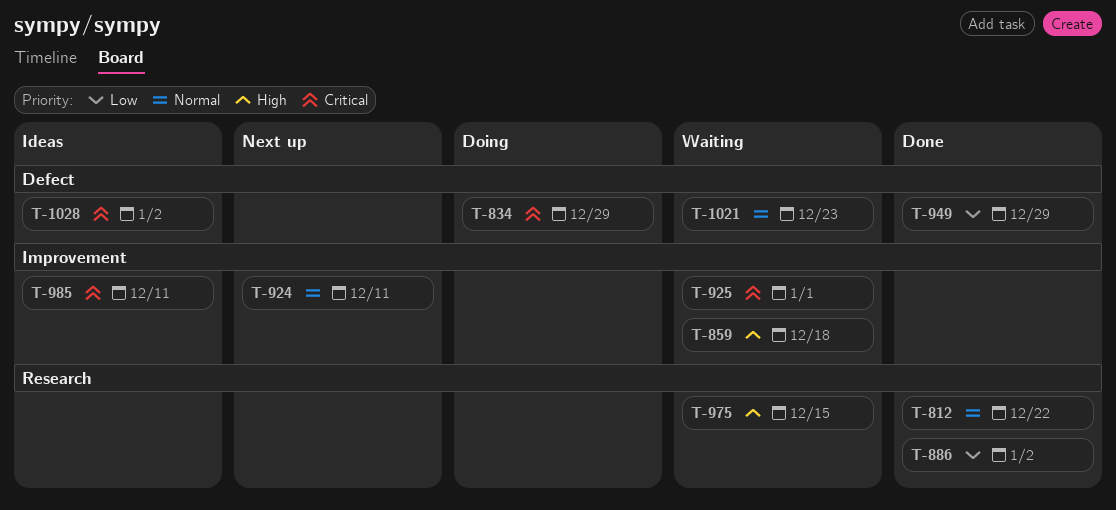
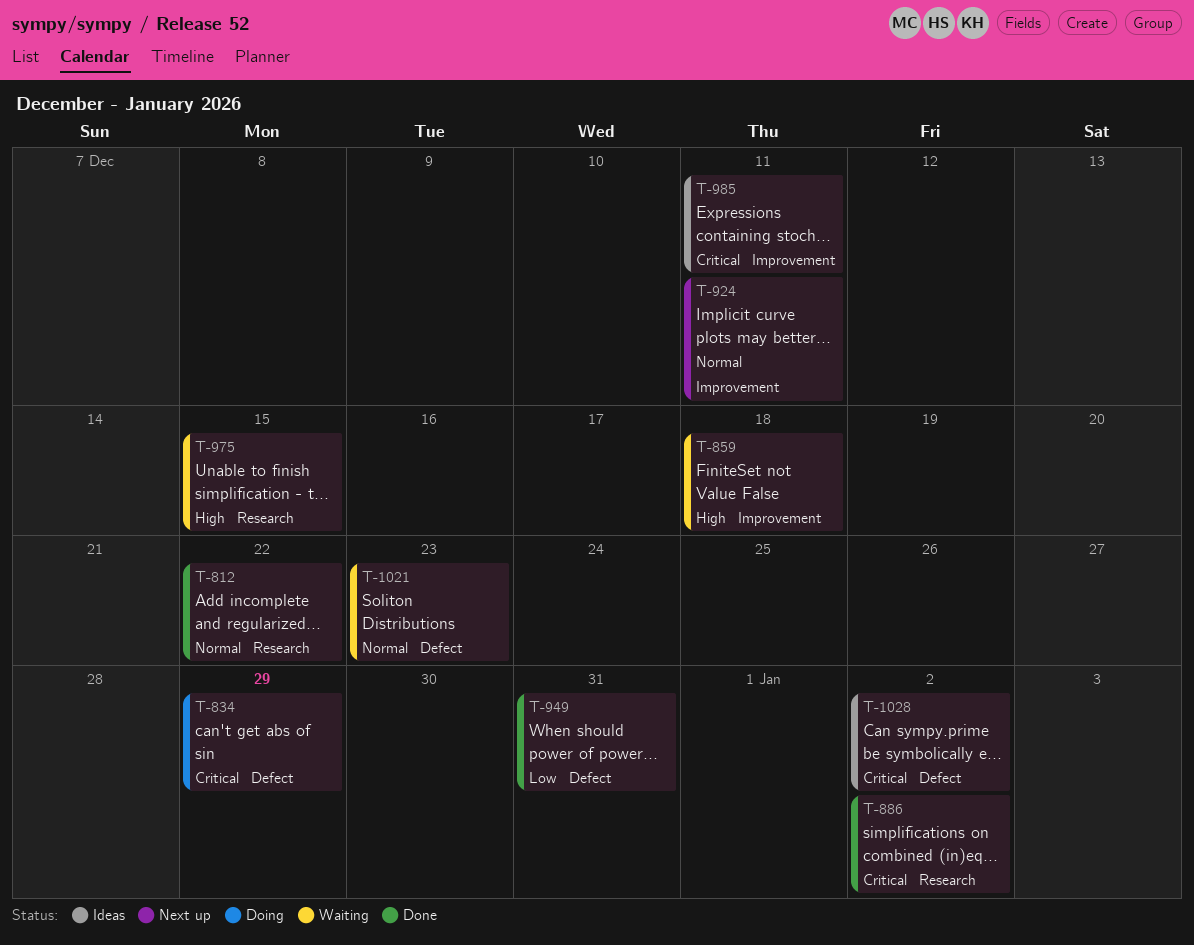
T-886, priority: Low -> Critical
T-925: present -> none
T-949, due: Dec 29 -> Dec 31

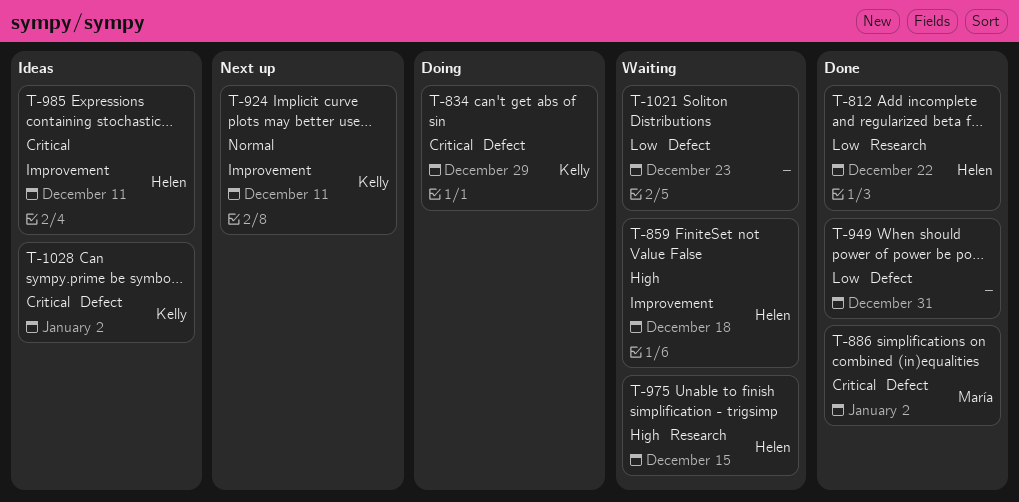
T-812, priority: Normal -> Low
T-886, label: Research -> Defect
T-1021, priority: Normal -> Low

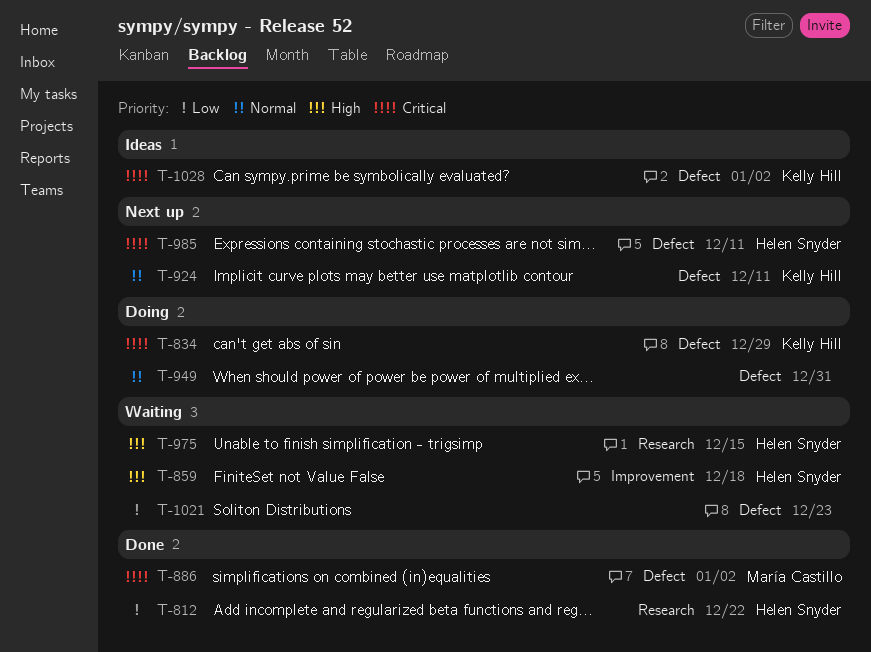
T-924, label: Improvement -> Defect
T-949, status: Done -> Doing
T-949, priority: Low -> Normal
T-985, status: Ideas -> Next up
T-985, label: Improvement -> Defect

